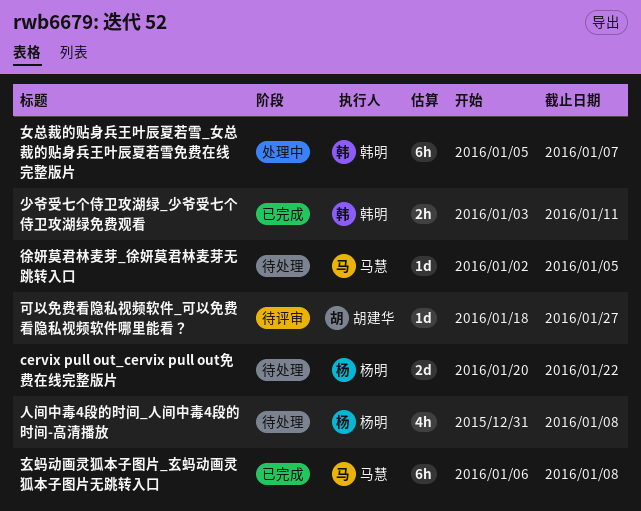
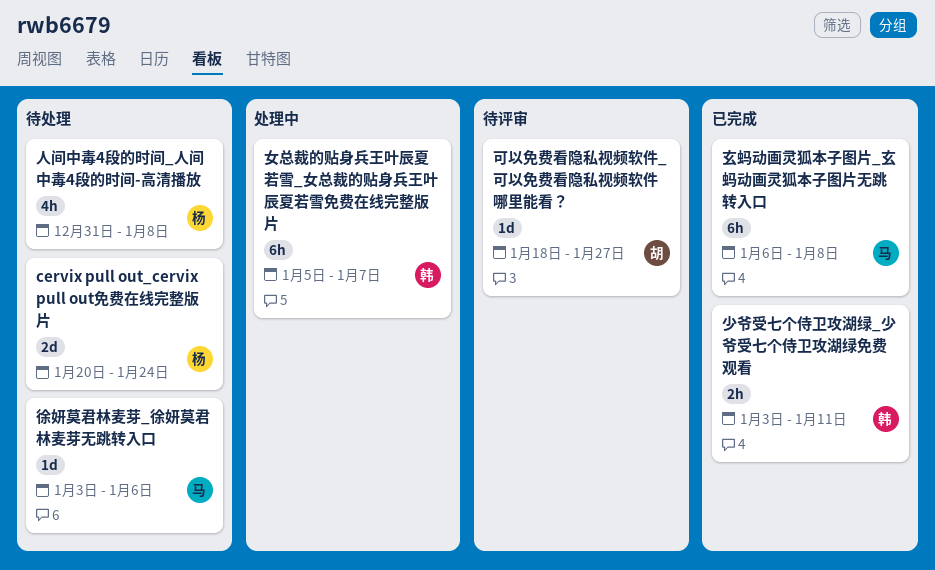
cervix pull out_cervix pull out免费在线完整版片, due: Jan 22 -> Jan 24
徐妍莫君林麦芽_徐妍莫君林麦芽无跳转入口, start: Jan 2 -> Jan 3
徐妍莫君林麦芽_徐妍莫君林麦芽无跳转入口, due: Jan 5 -> Jan 6

